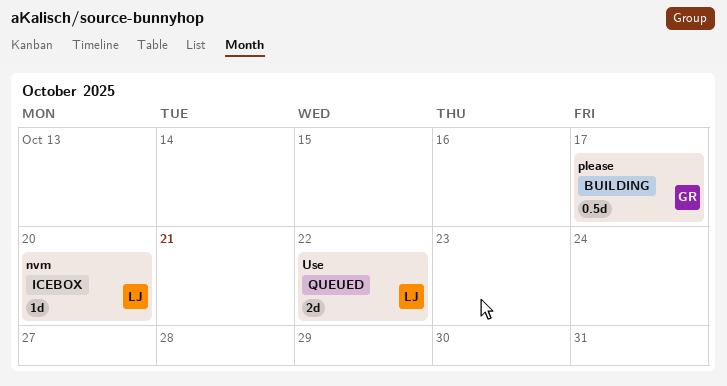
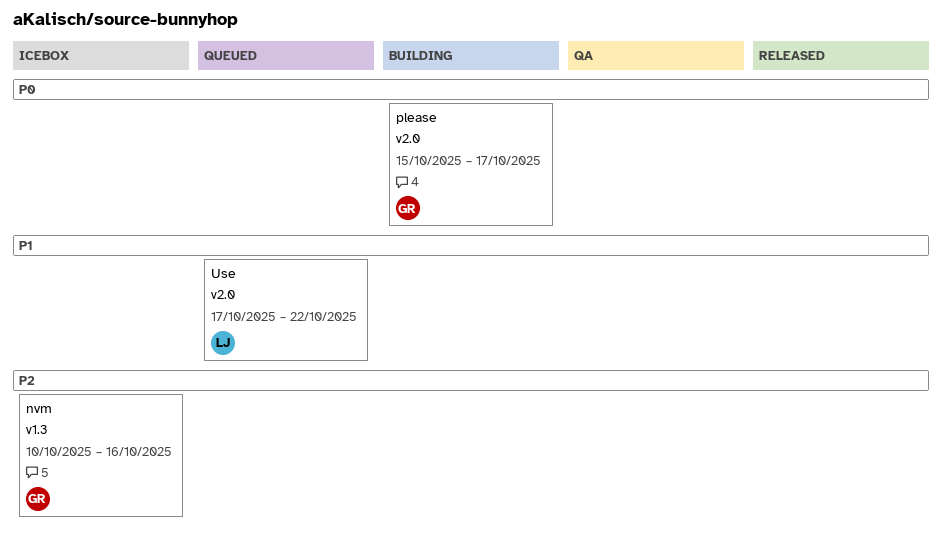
nvm, owner: LJ -> GR
nvm, due: Oct 20 -> Oct 16

